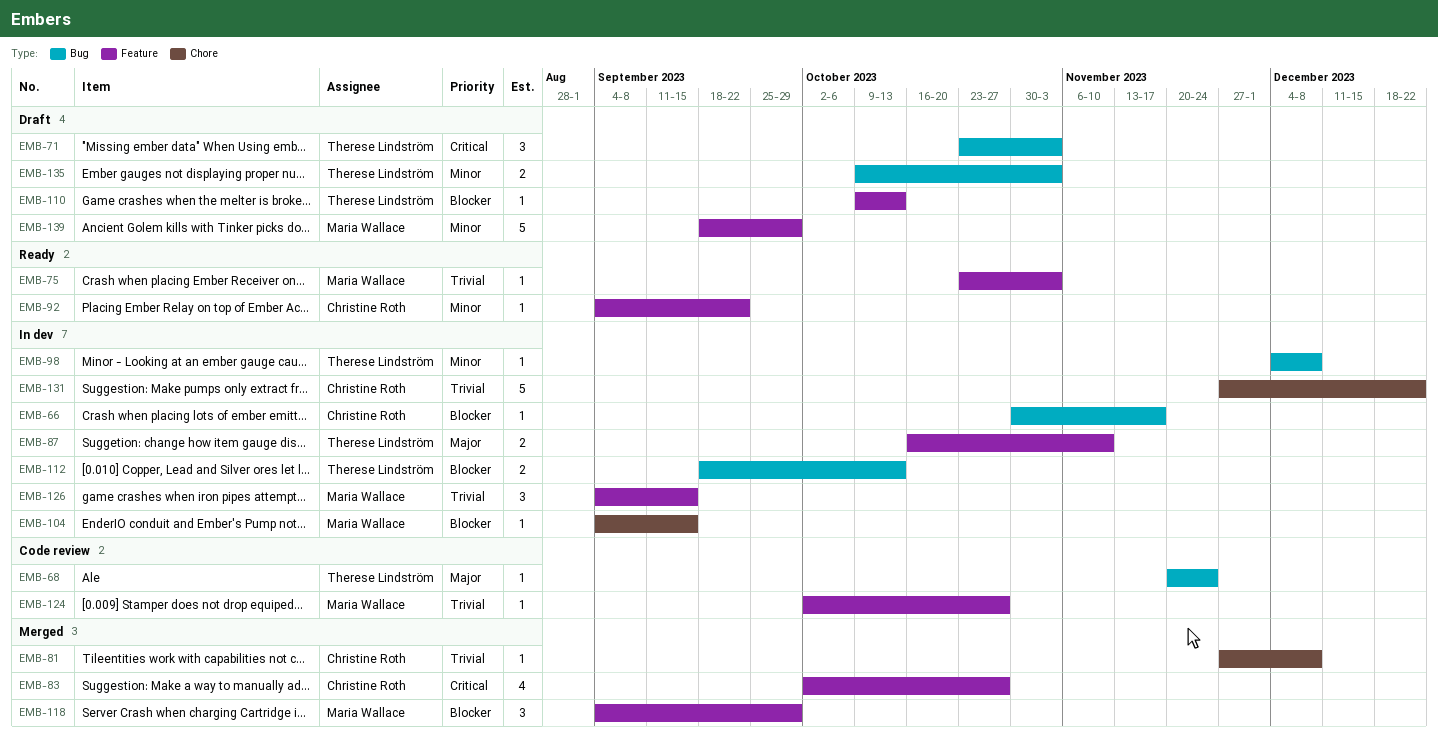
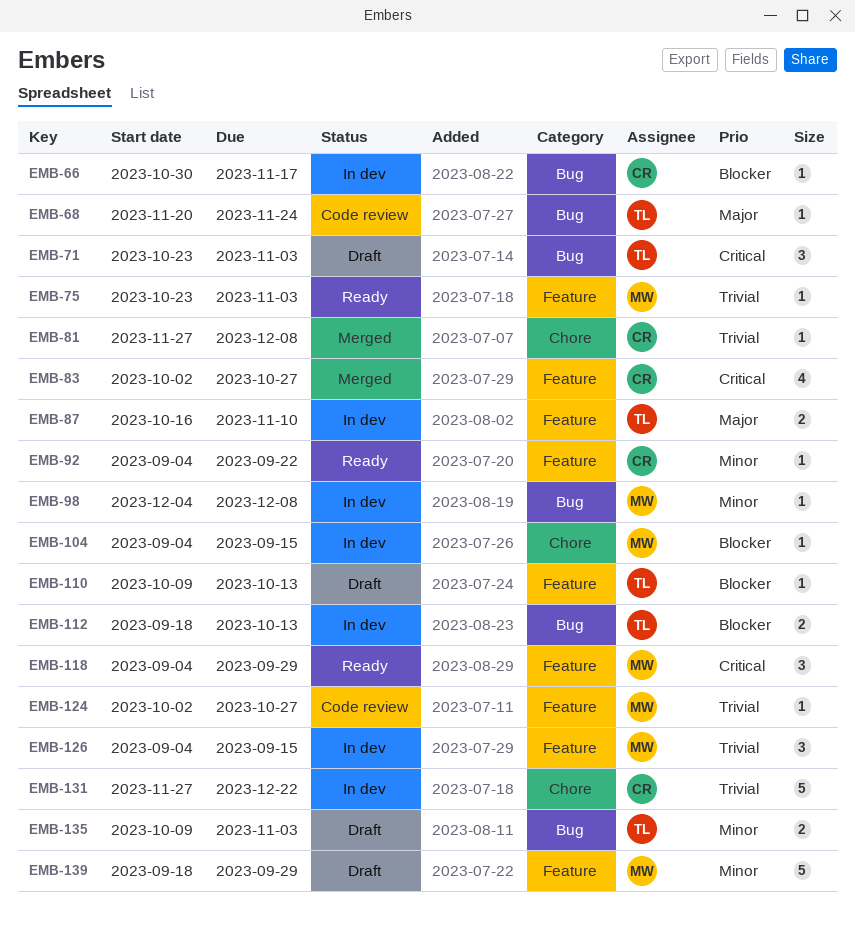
EMB-98, owner: Therese Lindström -> Maria Wallace
EMB-118, status: Merged -> Ready
EMB-118, priority: Blocker -> Critical

